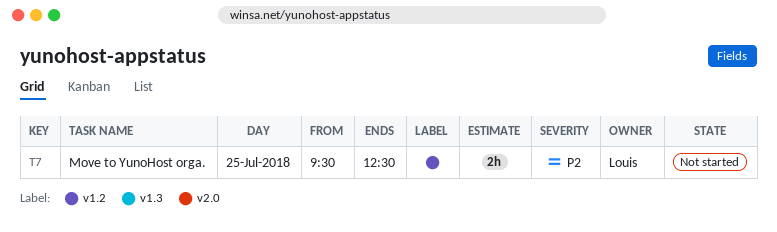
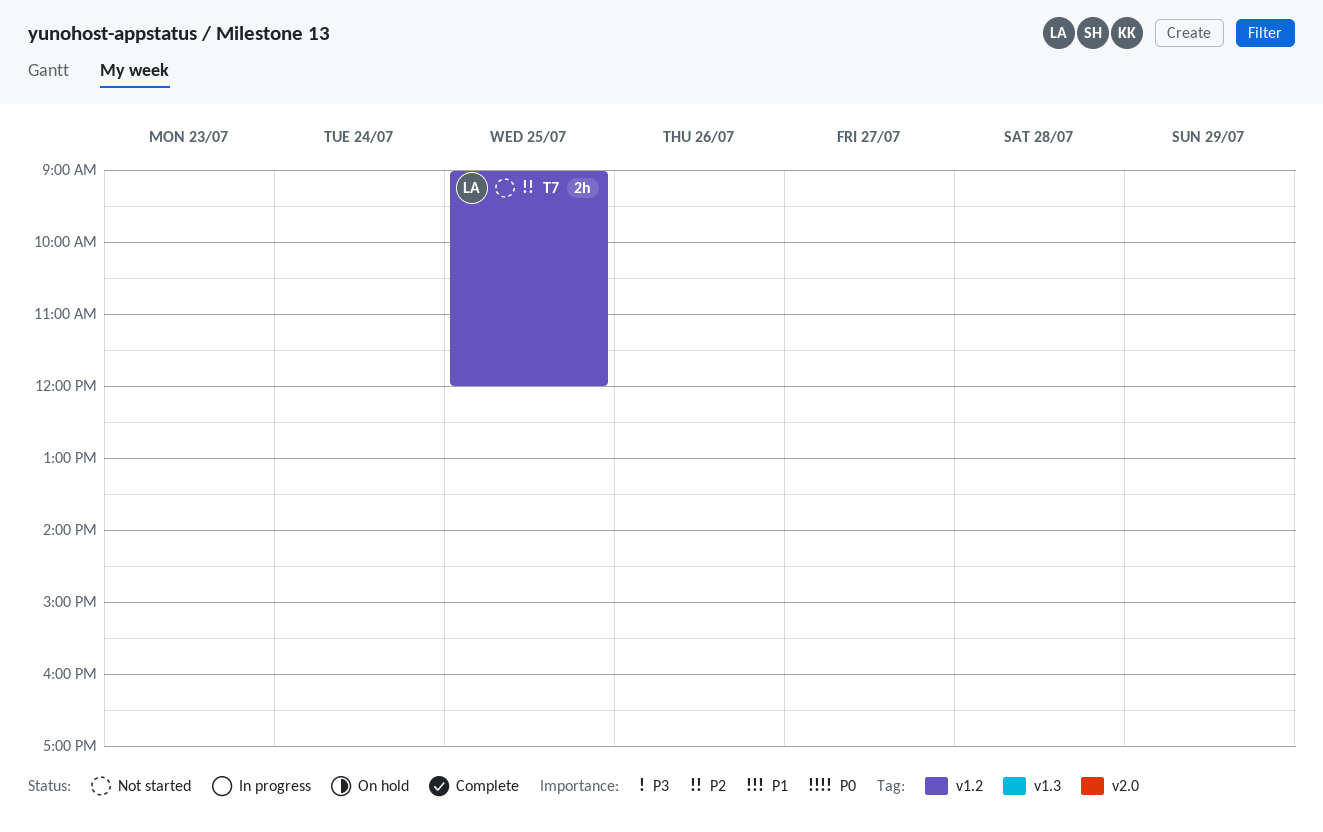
T7, begins: 09:30 -> 09:00
T7, ends: 12:30 -> 12:00

